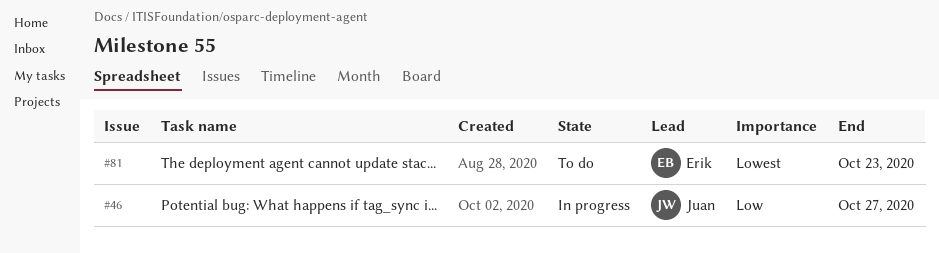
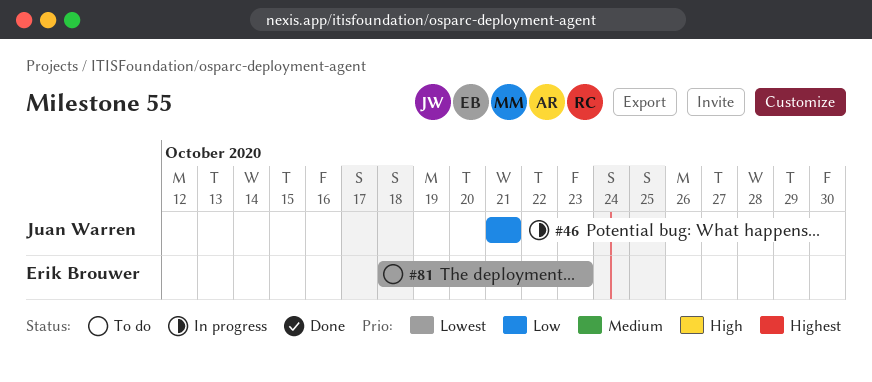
#46, due: Oct 27 -> Oct 21

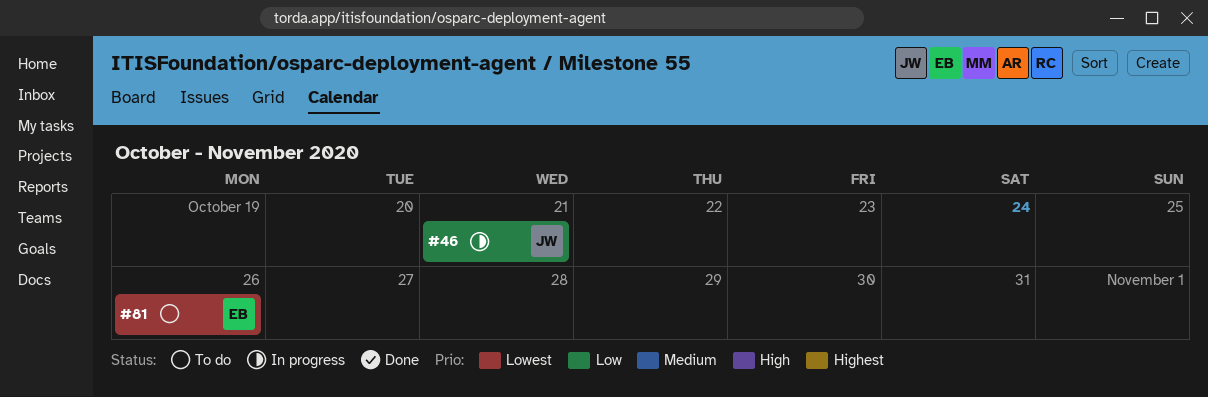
#81, due: Oct 23 -> Oct 26

